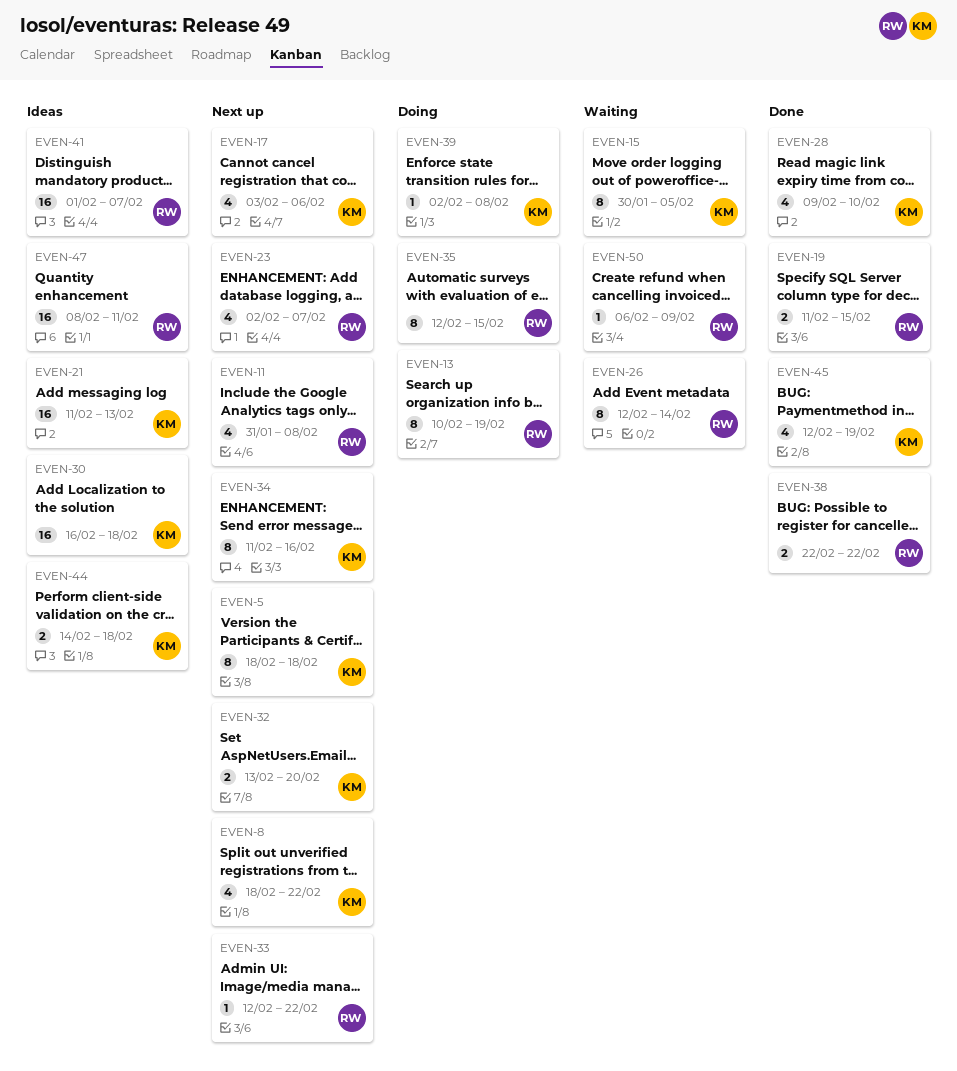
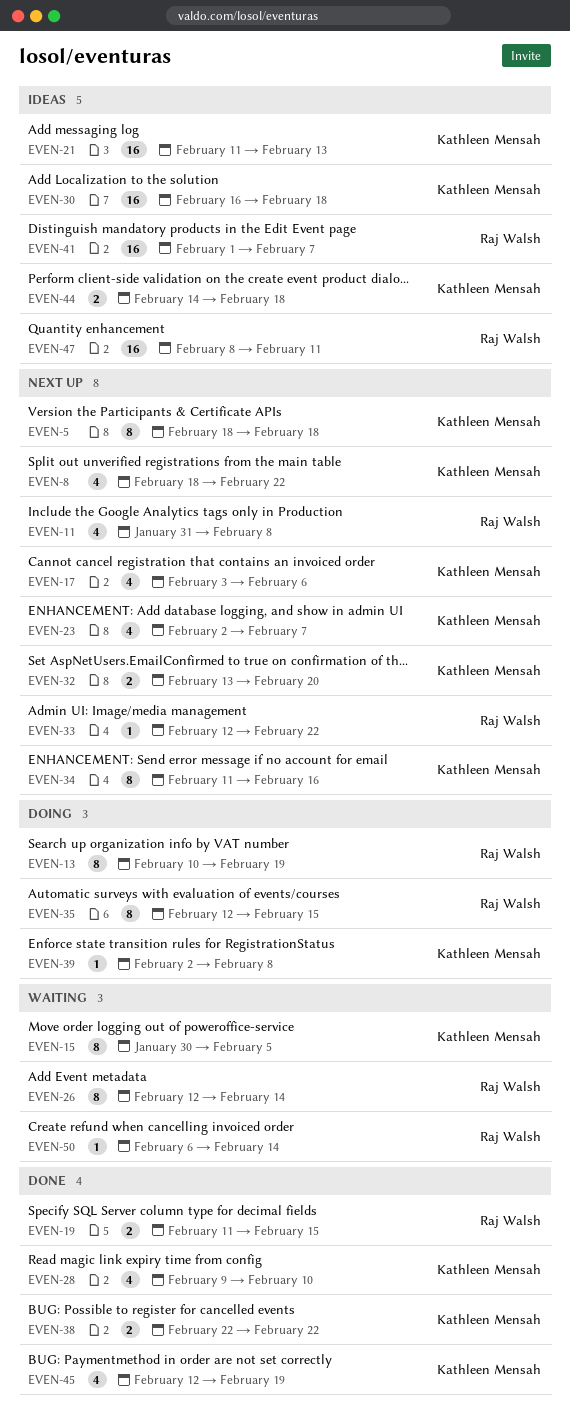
EVEN-23, owner: Raj Walsh -> Kathleen Mensah
EVEN-38, owner: Raj Walsh -> Kathleen Mensah
EVEN-50, due: Feb 9 -> Feb 14

